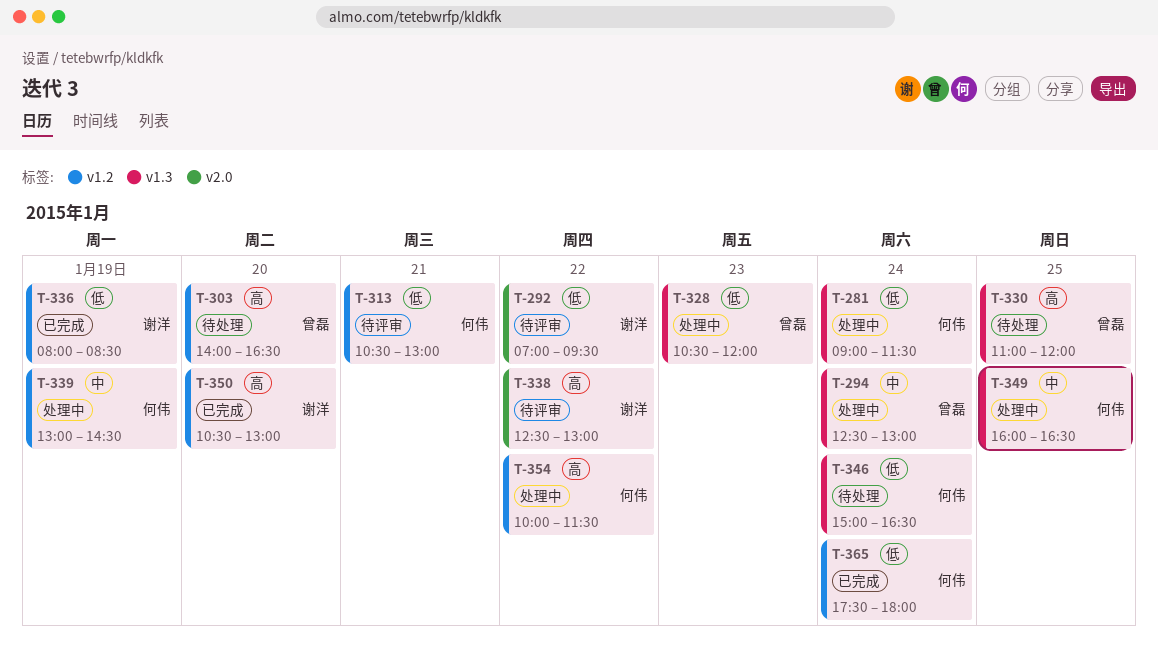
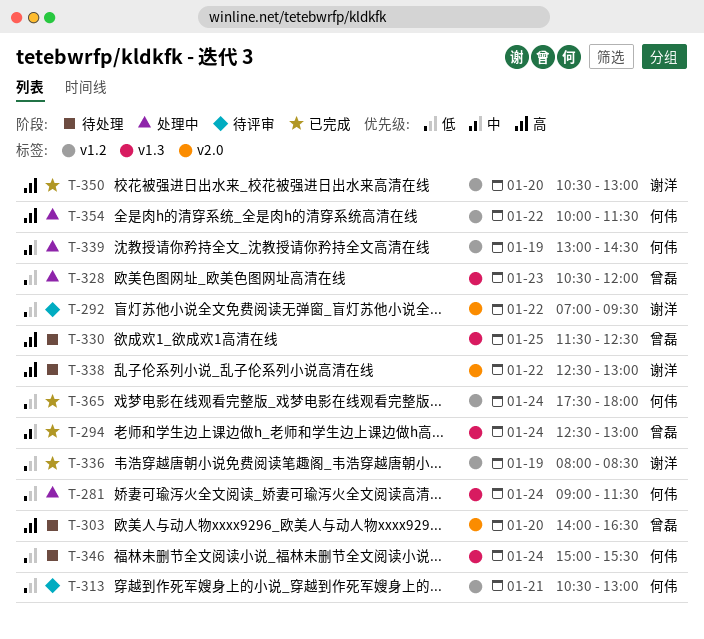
T-294, status: 处理中 -> 已完成
T-303, label: v1.2 -> v2.0
T-330, begins: 11:00 -> 11:30
T-330, ends: 12:00 -> 12:30
T-338, status: 待评审 -> 待处理
T-346, ends: 16:30 -> 15:30
T-349: present -> none

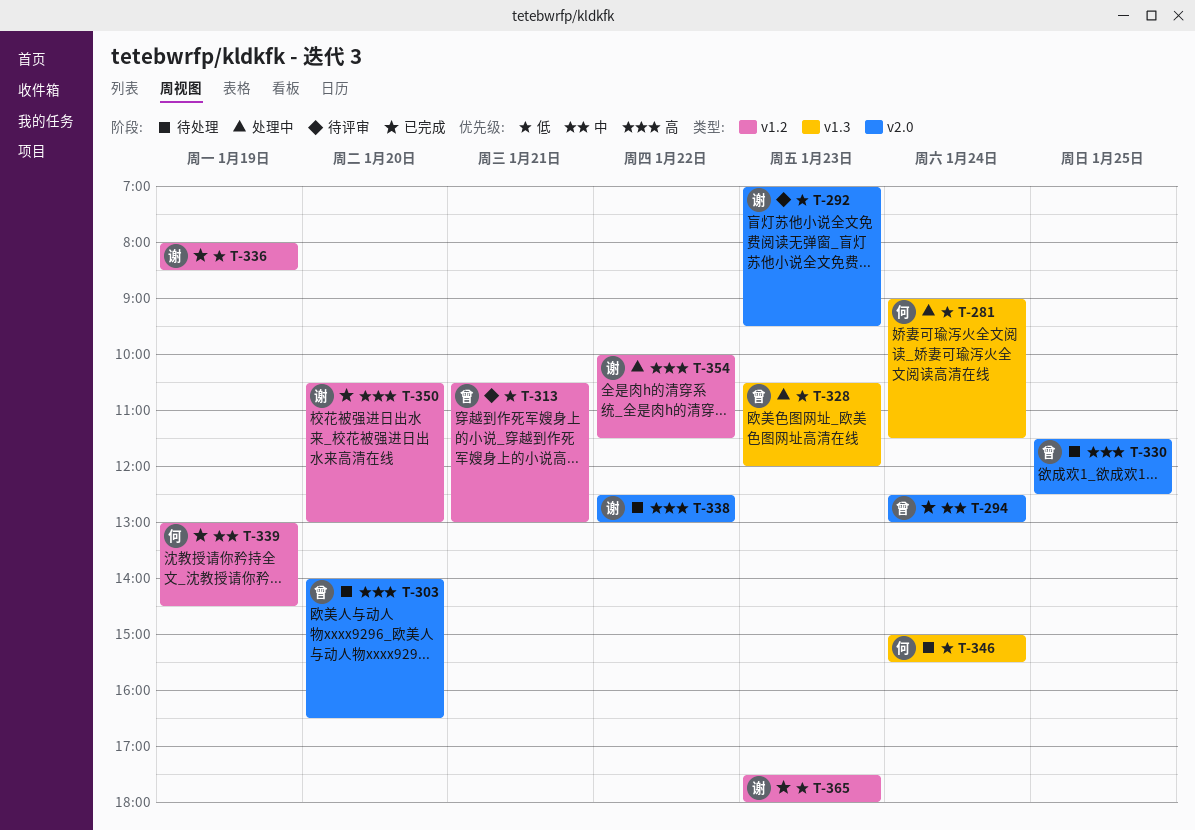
T-292, day: Jan 22 -> Jan 23
T-294, label: v1.3 -> v2.0
T-313, owner: 何伟 -> 曾磊
T-330, label: v1.3 -> v2.0
T-339, status: 处理中 -> 已完成
T-354, owner: 何伟 -> 谢洋
T-365, owner: 何伟 -> 谢洋
T-365, day: Jan 24 -> Jan 23

